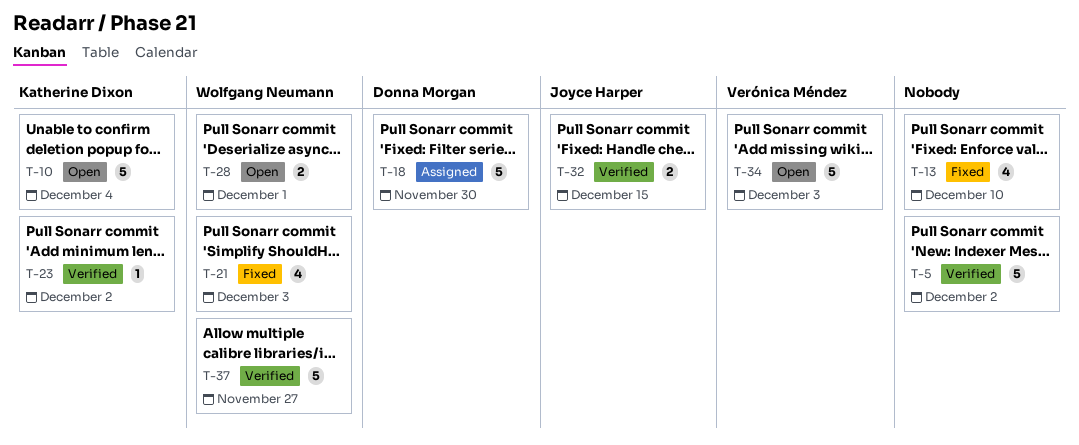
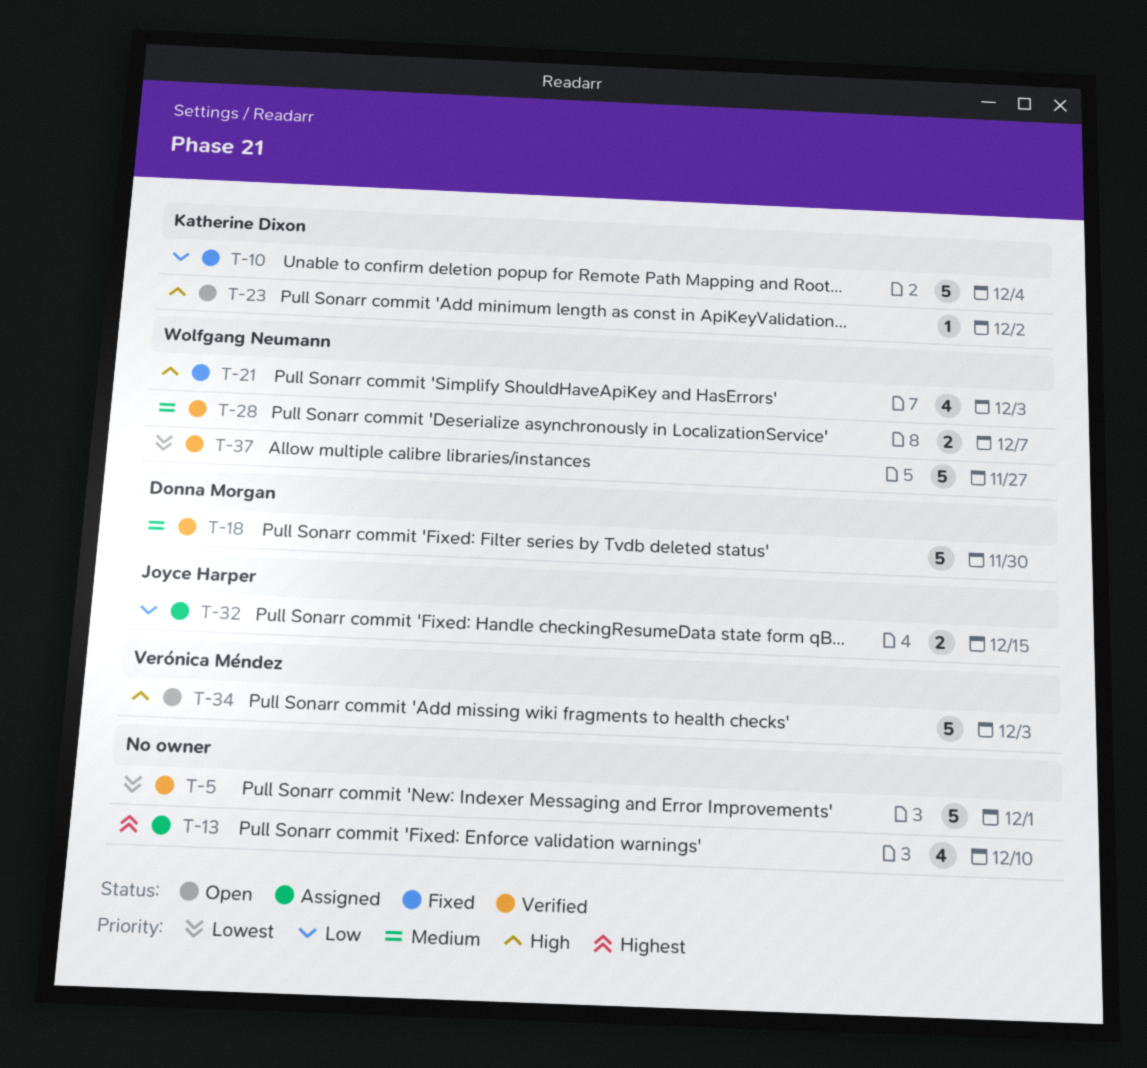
T-5, due: Dec 2 -> Dec 1
T-10, status: Open -> Fixed
T-13, status: Fixed -> Assigned
T-18, status: Assigned -> Verified
T-23, status: Verified -> Open
T-28, status: Open -> Verified
T-28, due: Dec 1 -> Dec 7
T-32, status: Verified -> Assigned

